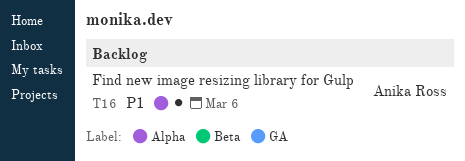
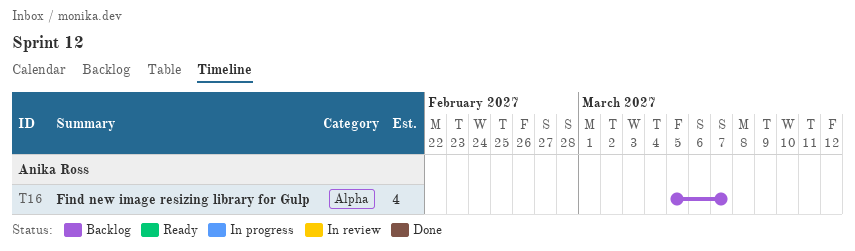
T16, estimate: 1 -> 4
T16, due: Mar 6 -> Mar 7

